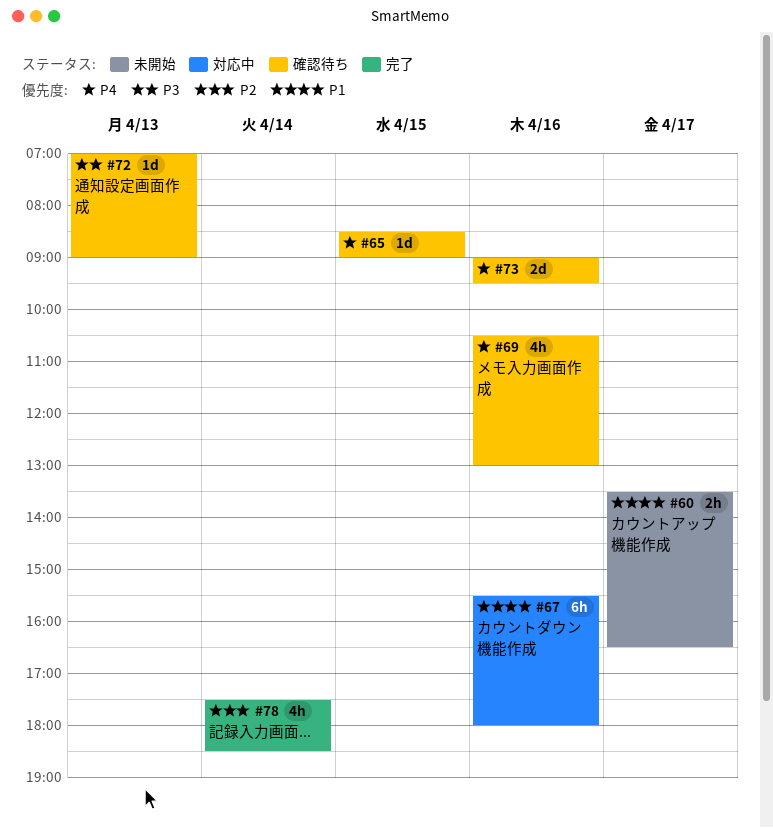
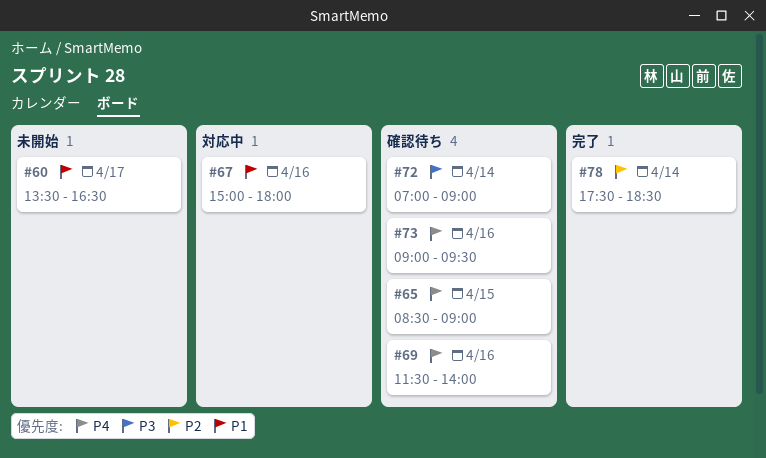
#67, begins: 15:30 -> 15:00
#69, begins: 10:30 -> 11:30
#69, ends: 13:00 -> 14:00
#72, day: Apr 13 -> Apr 14

